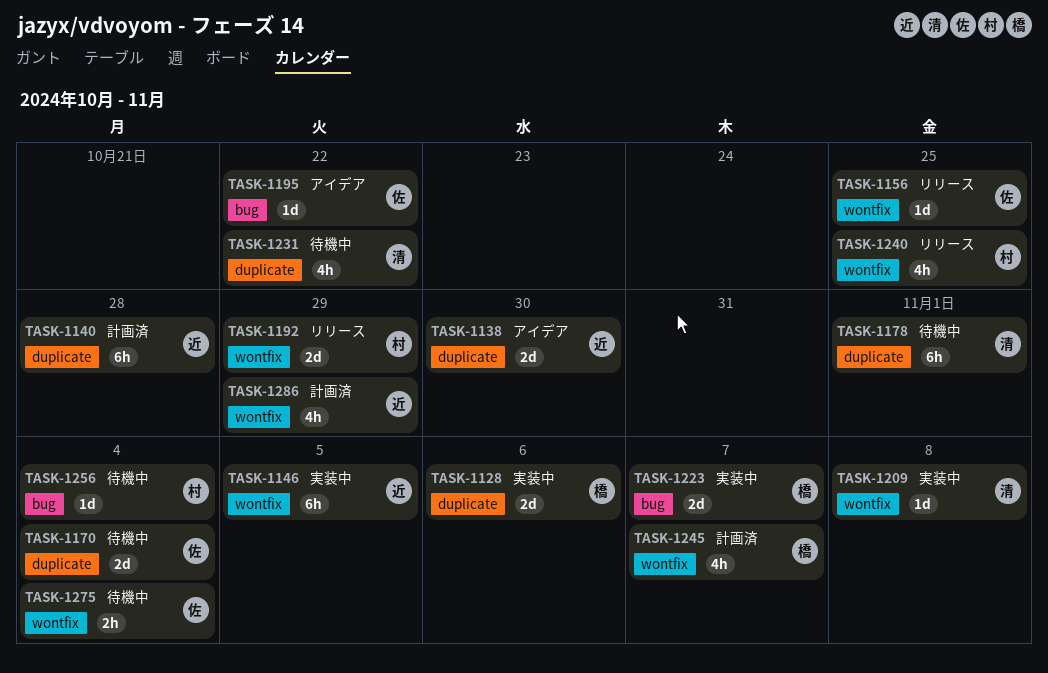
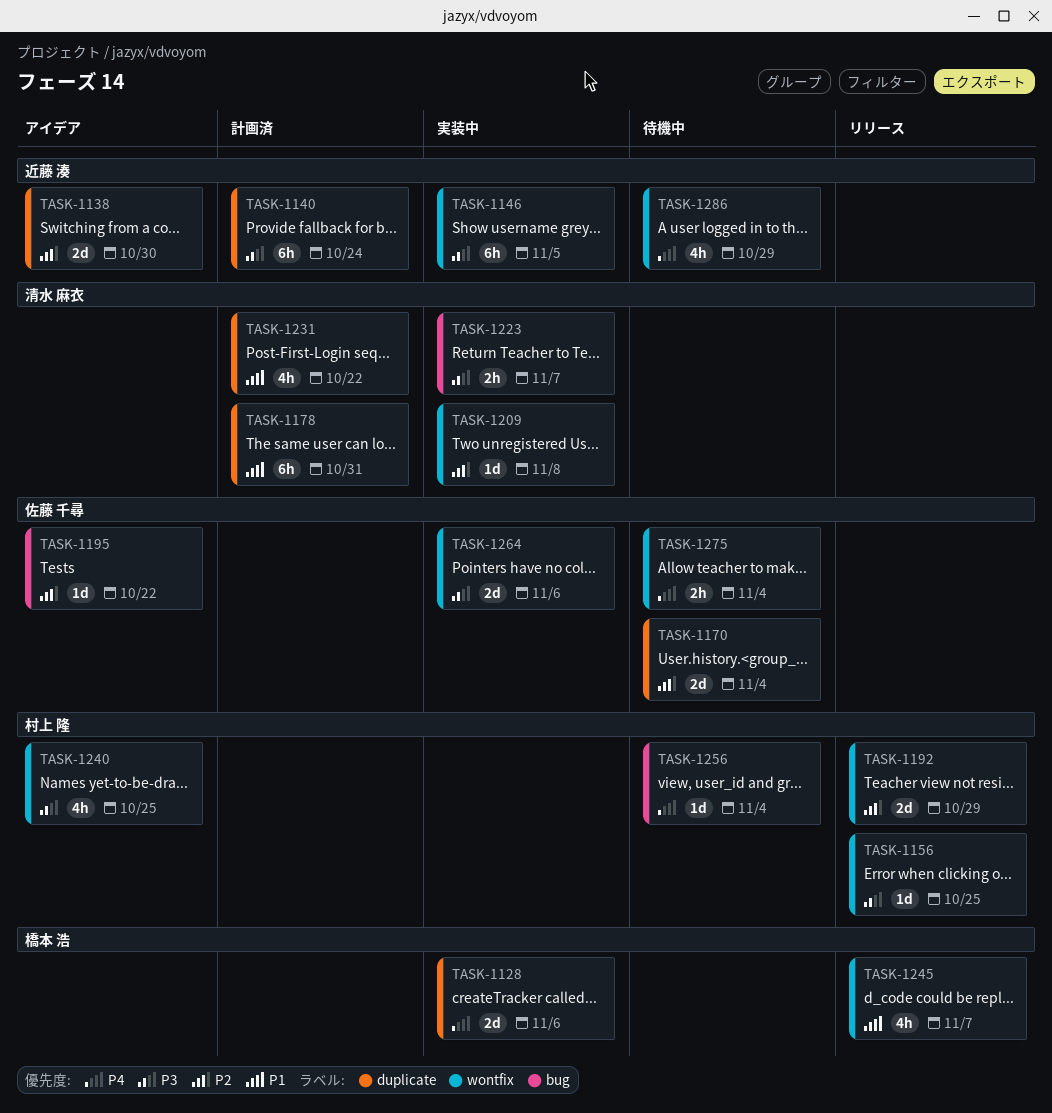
TASK-1140, due: Oct 28 -> Oct 24
TASK-1156, owner: 佐藤 千尋 -> 村上 隆
TASK-1178, status: 待機中 -> 計画済
TASK-1178, due: Nov 1 -> Oct 31
TASK-1223, owner: 橋本 浩 -> 清水 麻衣
TASK-1223, estimate: 2d -> 2h
TASK-1231, status: 待機中 -> 計画済
TASK-1240, status: リリース -> アイデア
TASK-1245, status: 計画済 -> リリース
TASK-1264: none -> present
TASK-1286, status: 計画済 -> 待機中

